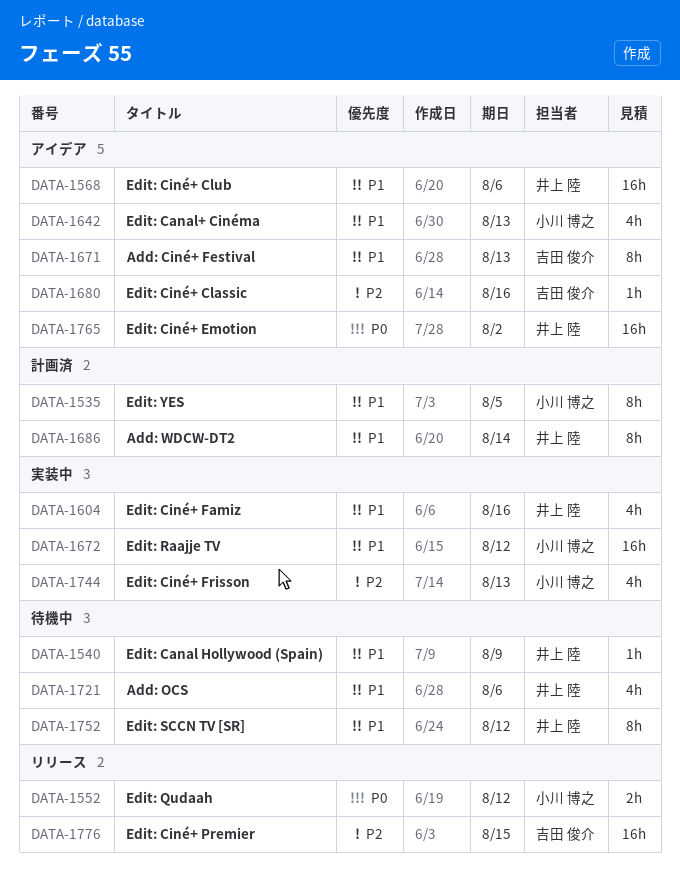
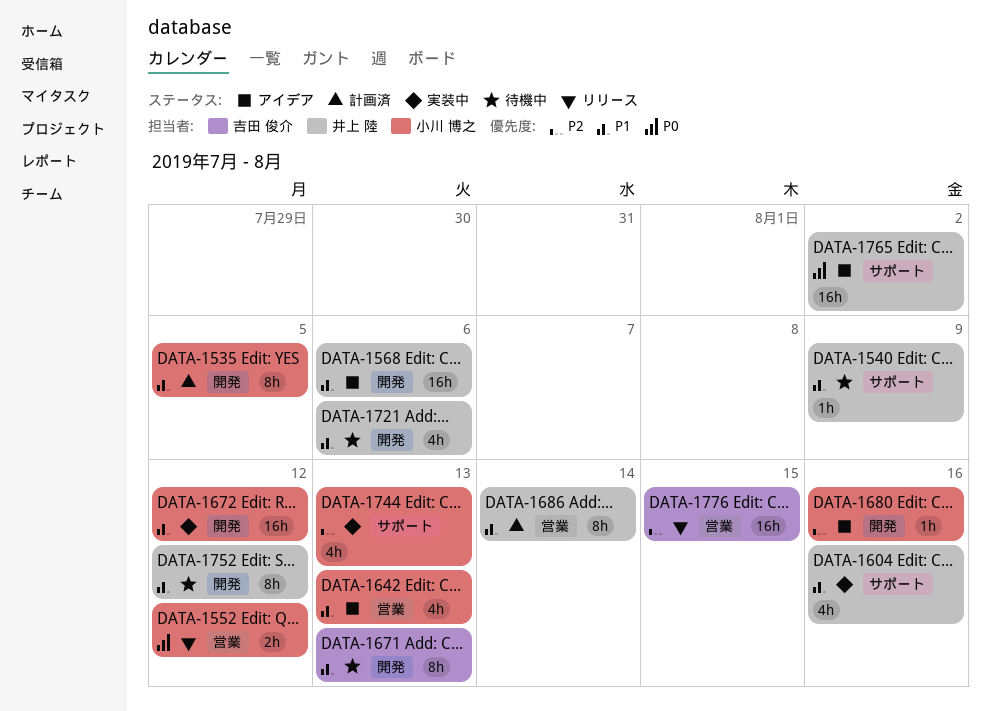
DATA-1671, status: アイデア -> 待機中
DATA-1680, owner: 吉田 俊介 -> 小川 博之

